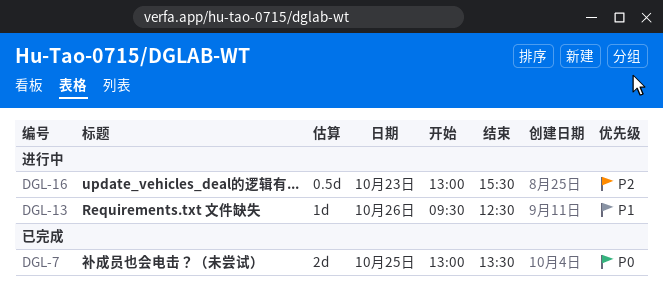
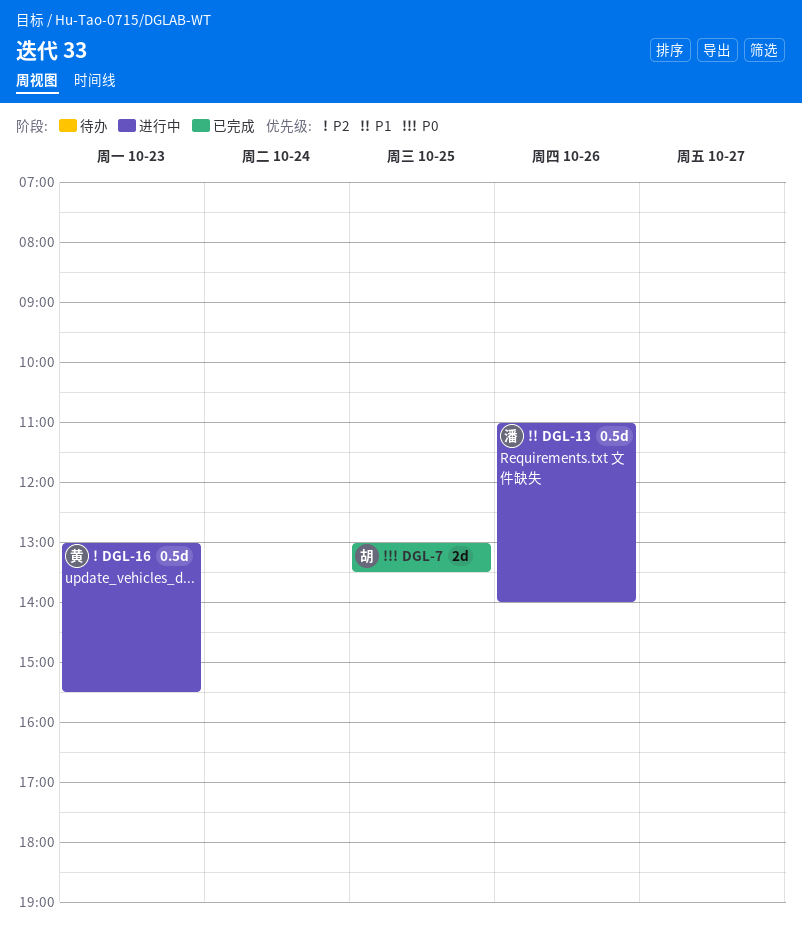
DGL-13, estimate: 1d -> 0.5d
DGL-13, begins: 09:30 -> 11:00
DGL-13, ends: 12:30 -> 14:00

